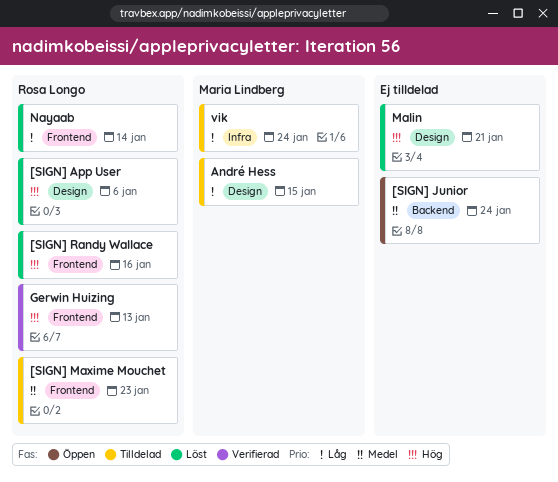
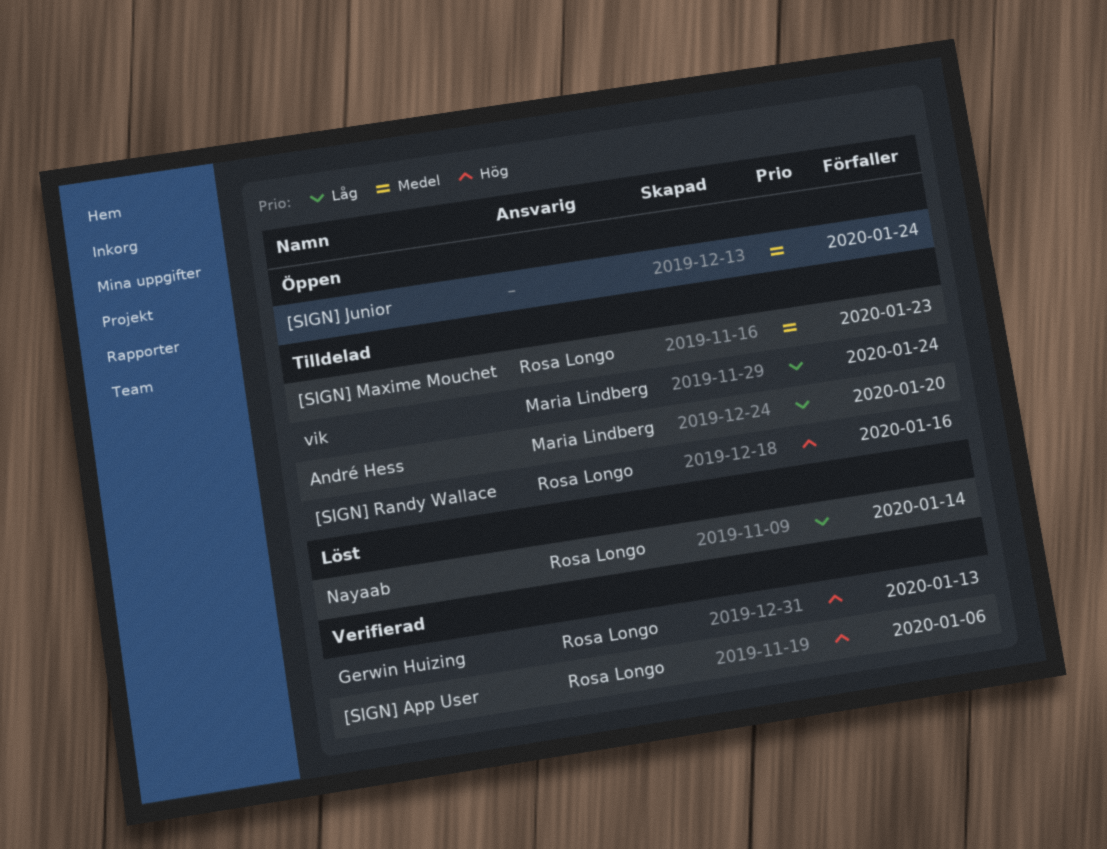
[SIGN] App User, status: Löst -> Verifierad
[SIGN] Randy Wallace, status: Löst -> Tilldelad
André Hess, due: Jan 15 -> Jan 20
Malin: present -> none

